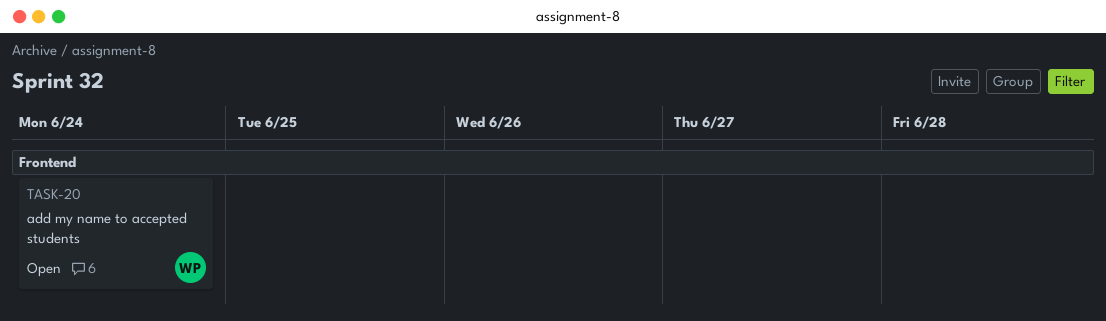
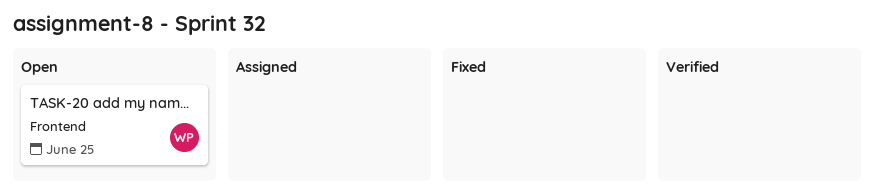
TASK-20, due: Jun 24 -> Jun 25

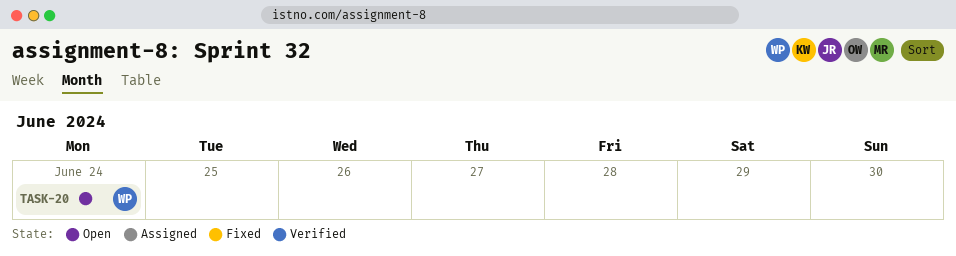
TASK-20, due: Jun 25 -> Jun 24

